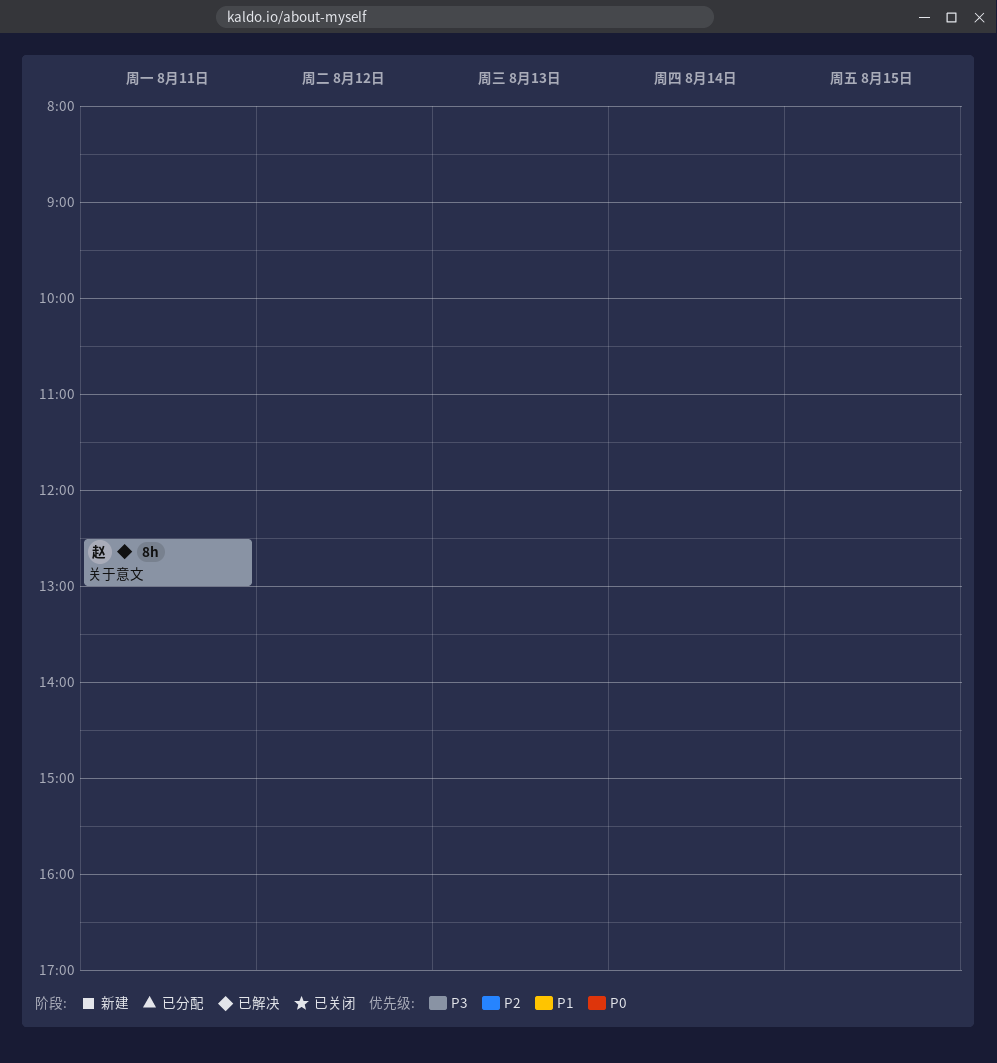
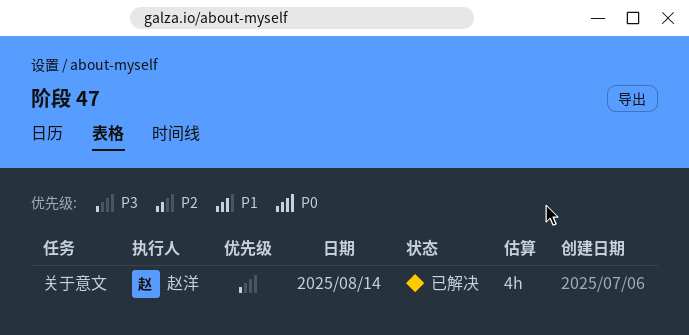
关于意文, estimate: 8h -> 4h
关于意文, day: Aug 11 -> Aug 14

